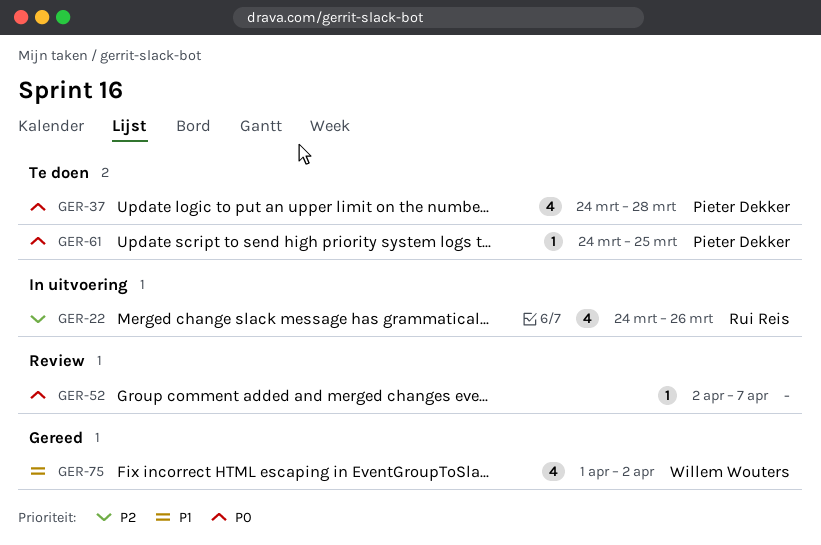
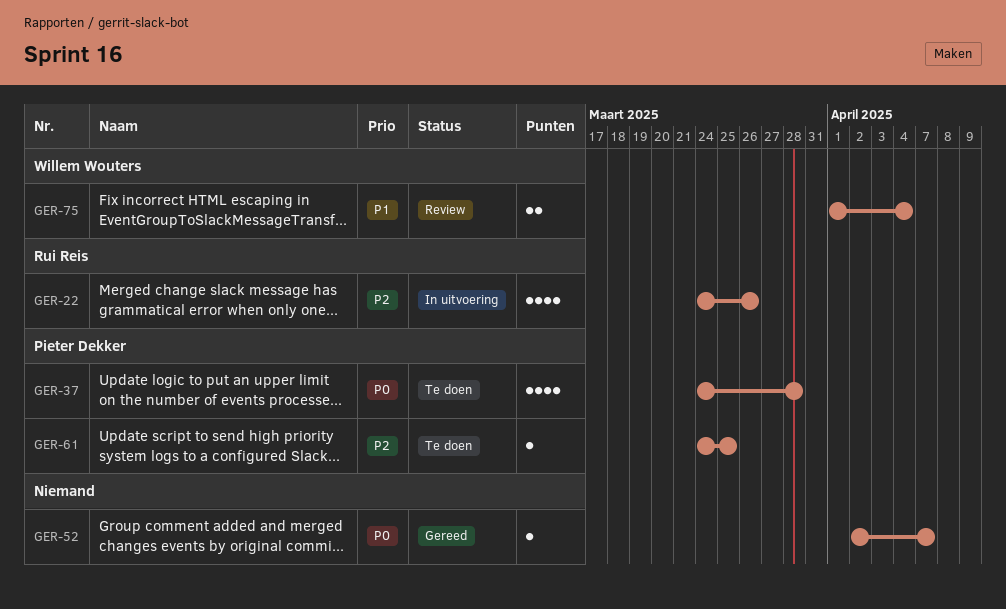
GER-52, status: Review -> Gereed
GER-61, priority: P0 -> P2
GER-75, status: Gereed -> Review
GER-75, estimate: 4 -> 2
GER-75, due: Apr 2 -> Apr 4

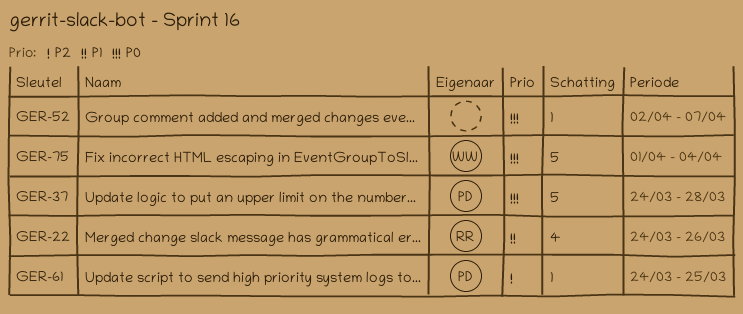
GER-22, priority: P2 -> P1
GER-37, estimate: 4 -> 5
GER-75, priority: P1 -> P0
GER-75, estimate: 2 -> 5

